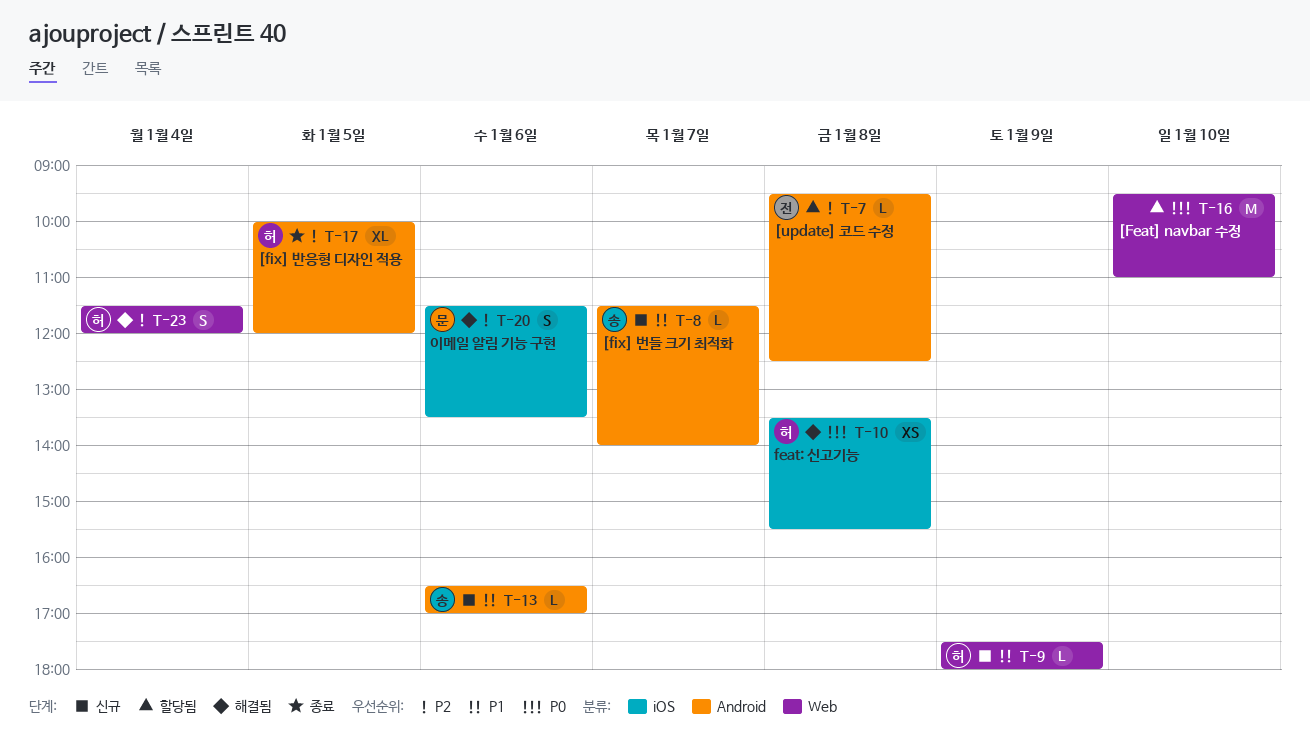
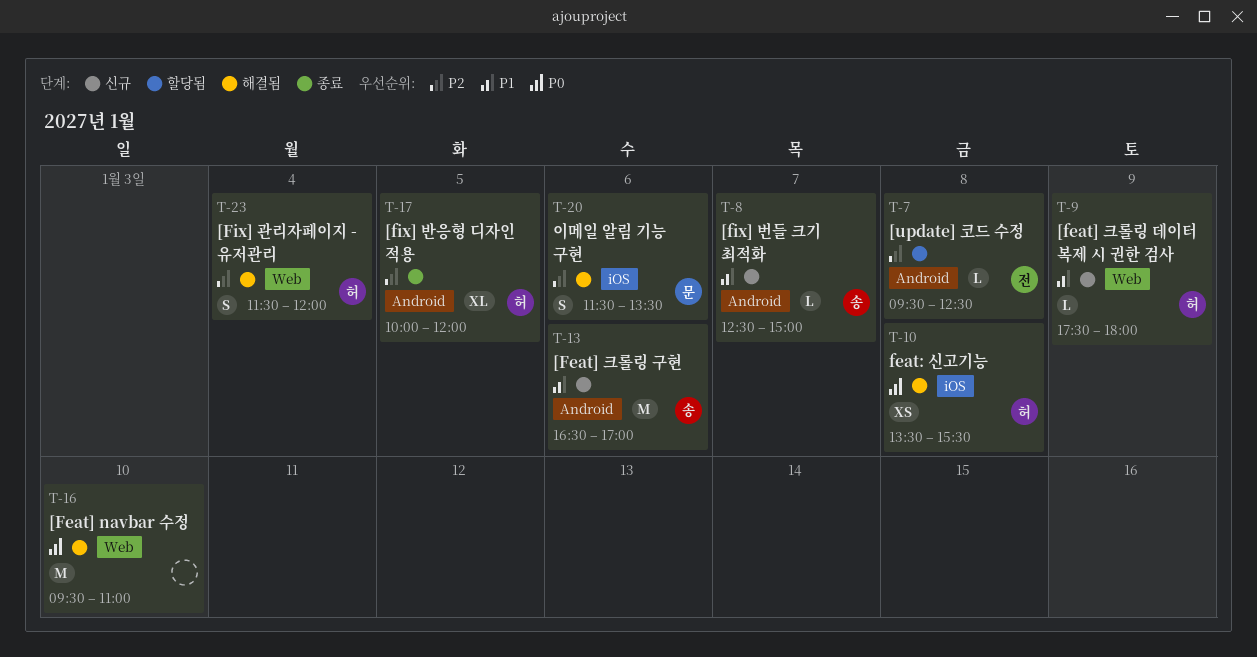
T-8, begins: 11:30 -> 12:30
T-8, ends: 14:00 -> 15:00
T-13, estimate: L -> M
T-16, status: 할당됨 -> 해결됨

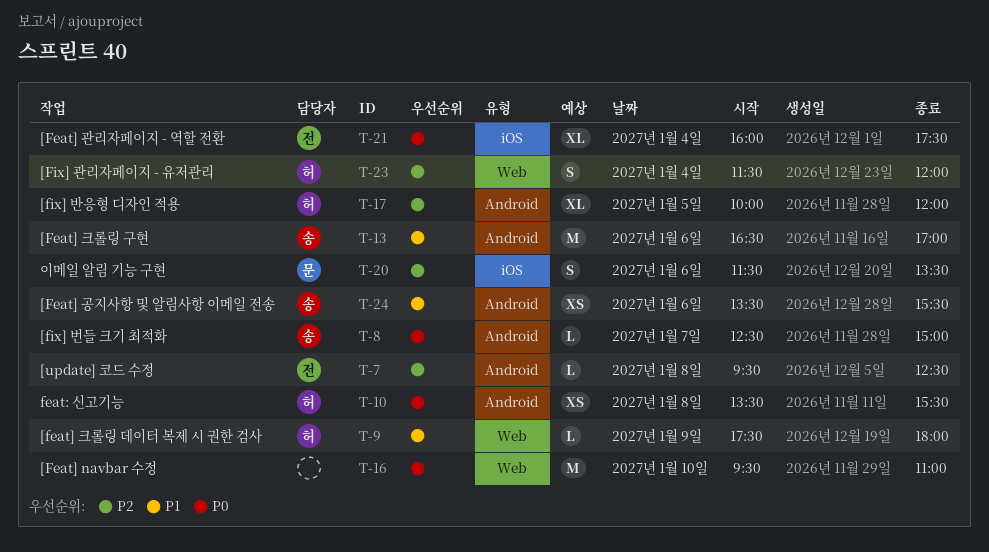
T-8, priority: P1 -> P0
T-10, label: iOS -> Android
T-21: none -> present
T-24: none -> present

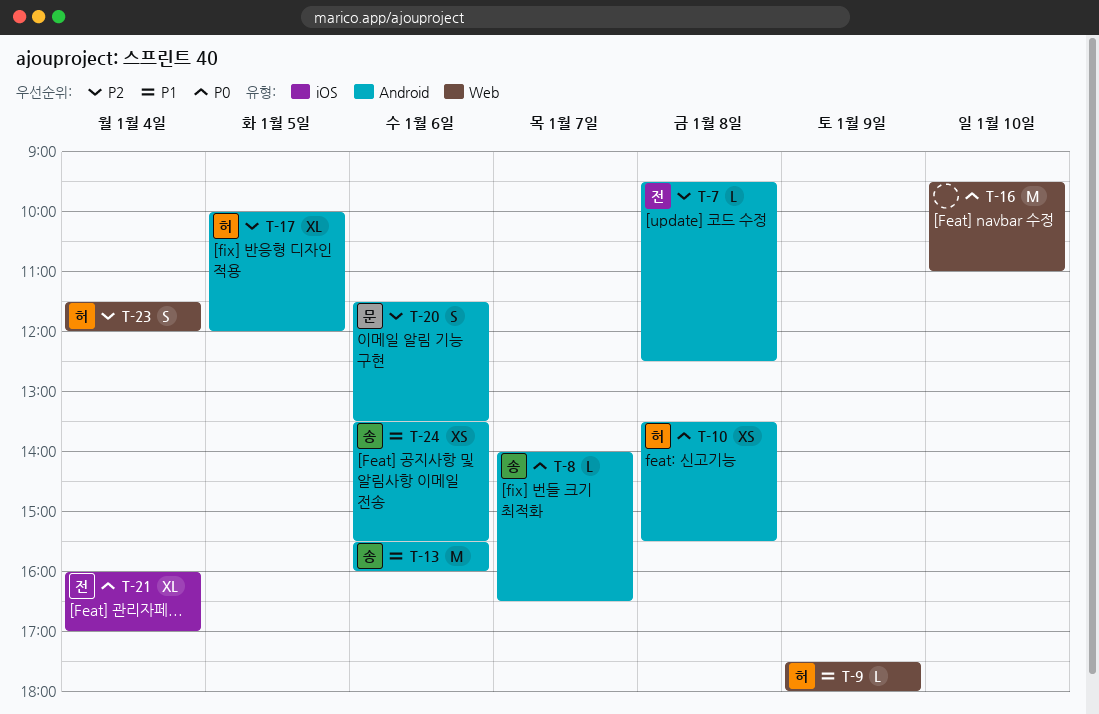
T-8, begins: 12:30 -> 14:00
T-8, ends: 15:00 -> 16:30
T-13, begins: 16:30 -> 15:30
T-13, ends: 17:00 -> 16:00
T-20, label: iOS -> Android
T-21, ends: 17:30 -> 17:00

